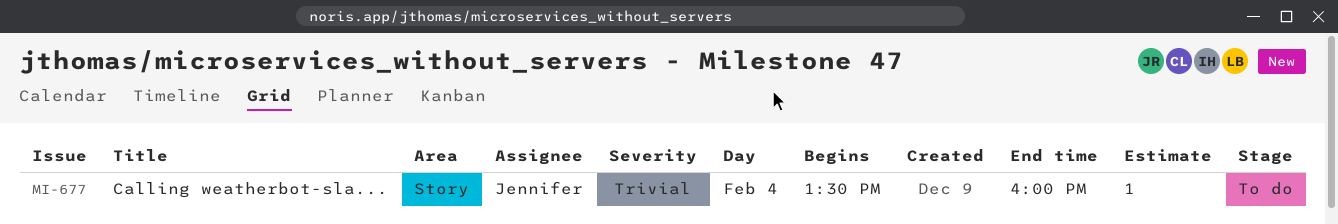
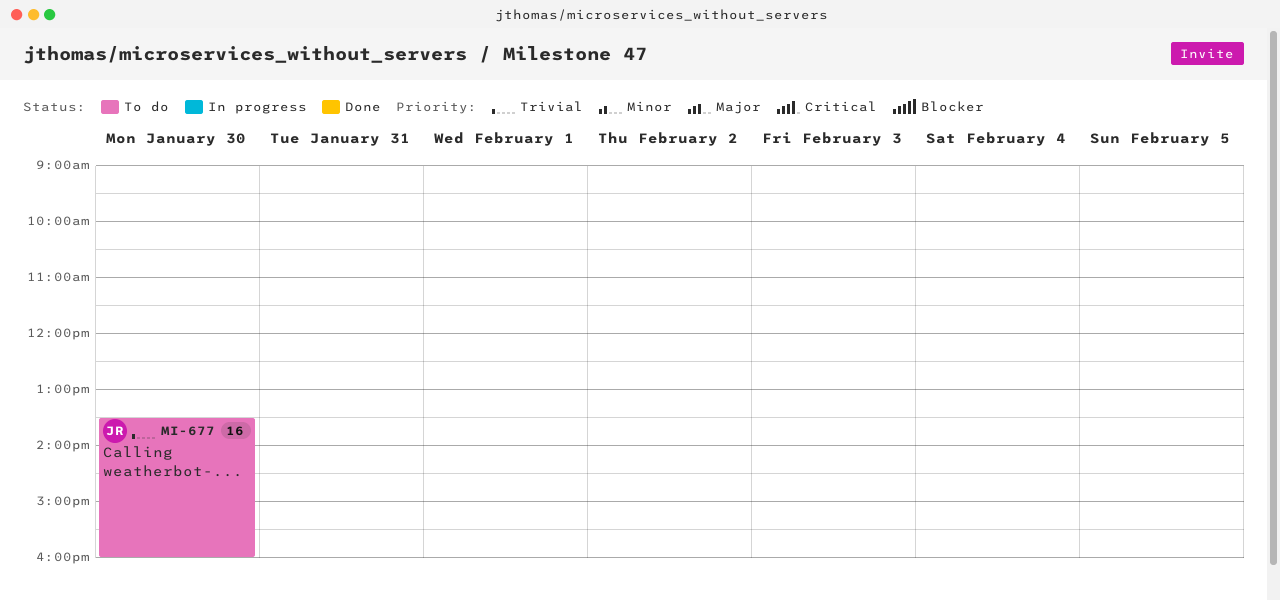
MI-677, estimate: 1 -> 16
MI-677, day: Feb 4 -> Jan 30

